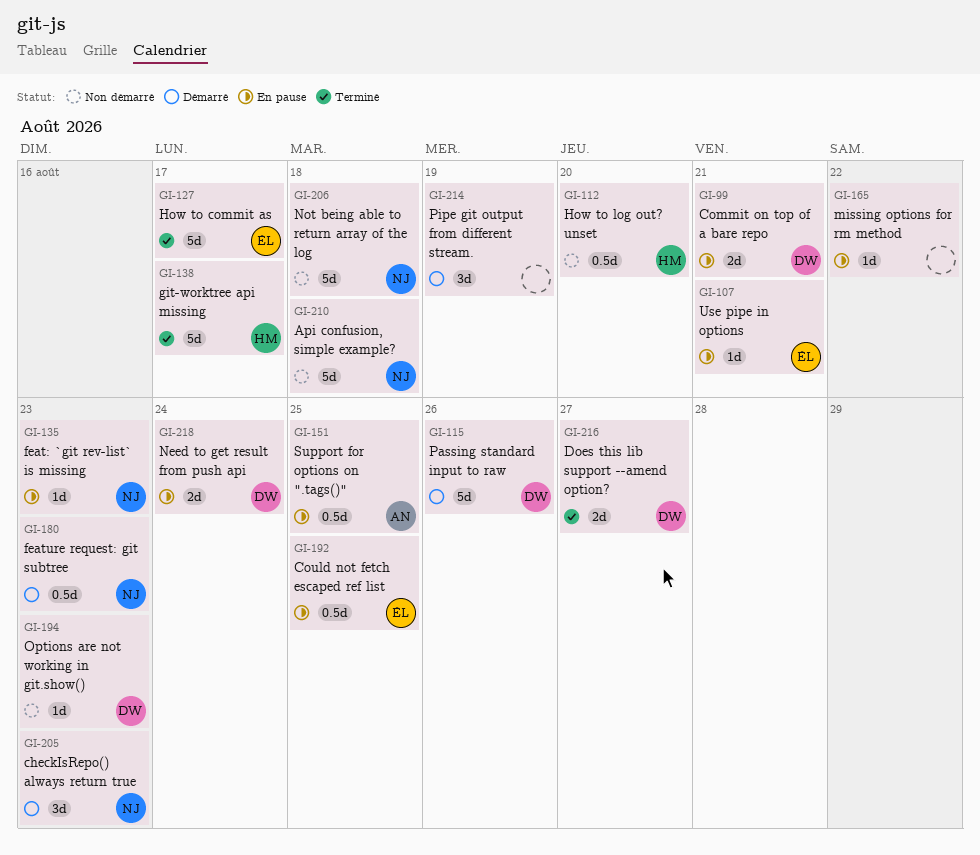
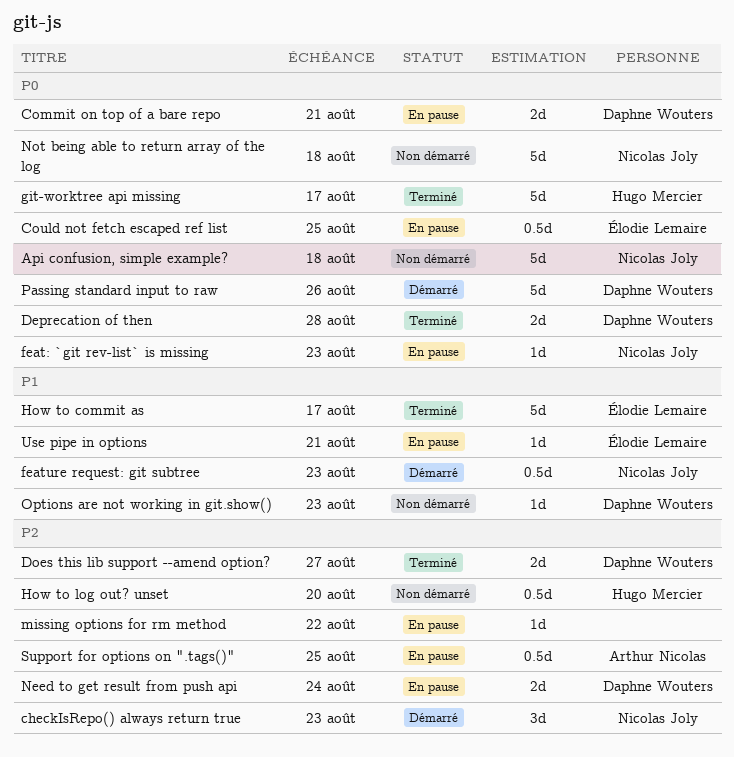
Deprecation of then: none -> present
Pipe git output from different stream.: present -> none

